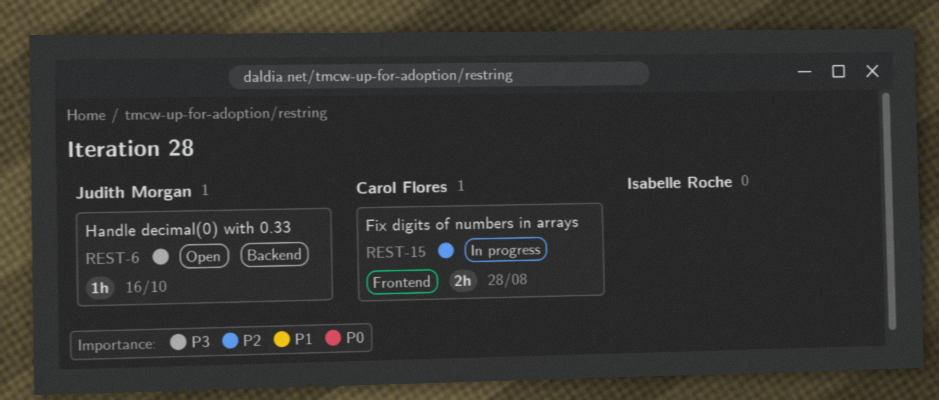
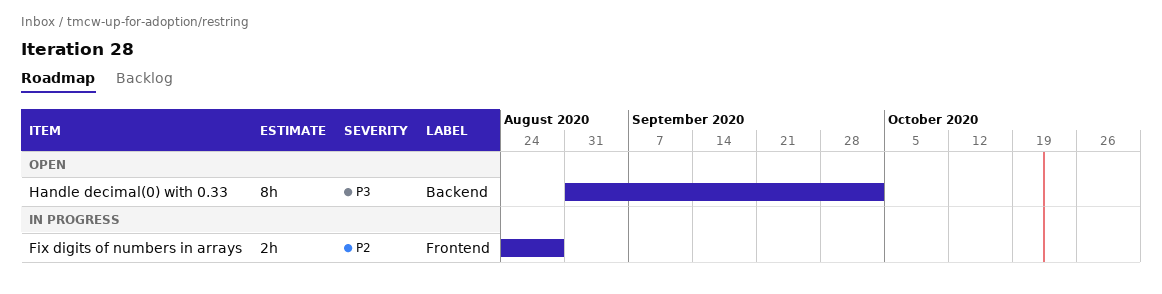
Handle decimal(0) with 0.33, estimate: 1h -> 8h
Handle decimal(0) with 0.33, due: Oct 16 -> Oct 2

